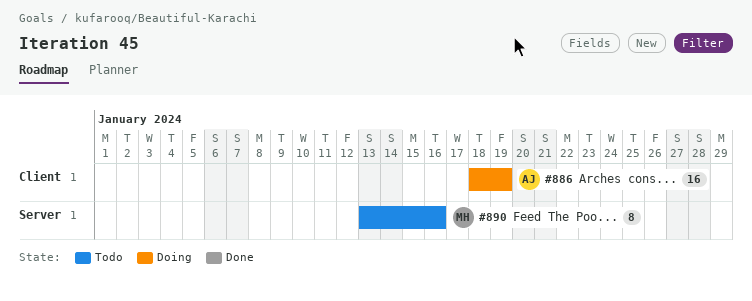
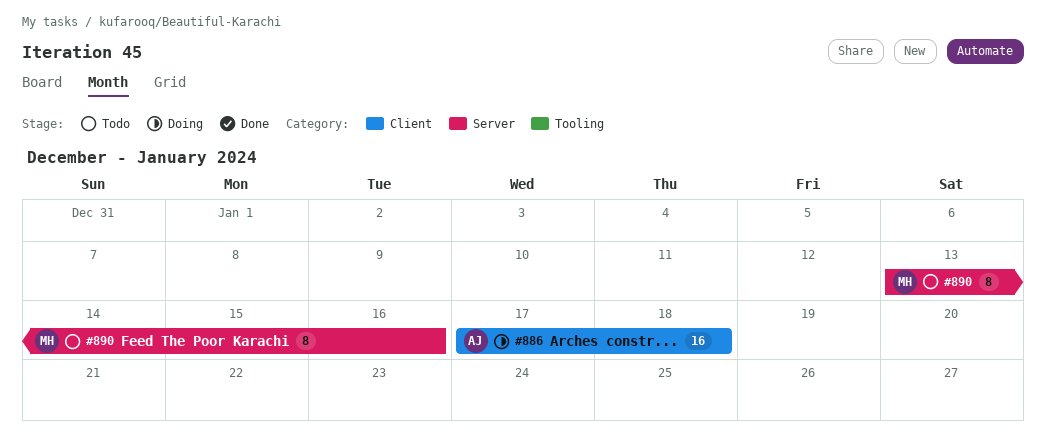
#886, start: Jan 18 -> Jan 17
#886, due: Jan 19 -> Jan 18

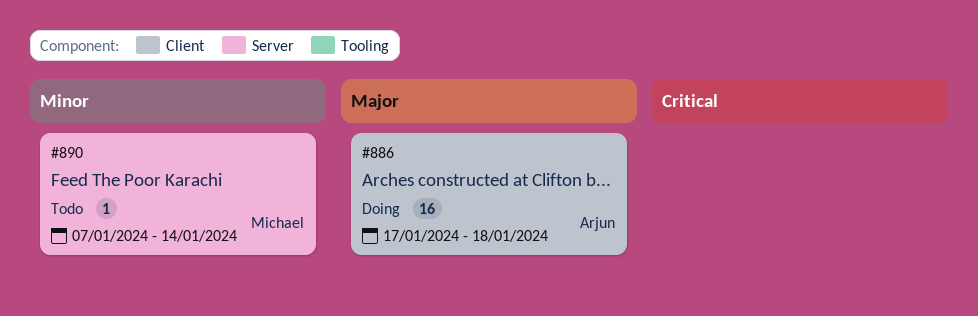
#890, estimate: 8 -> 1
#890, start: Jan 13 -> Jan 7
#890, due: Jan 16 -> Jan 14

